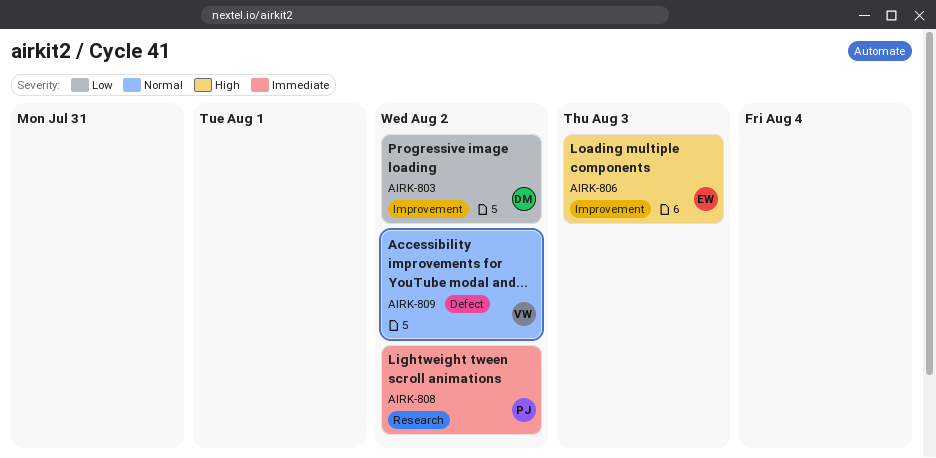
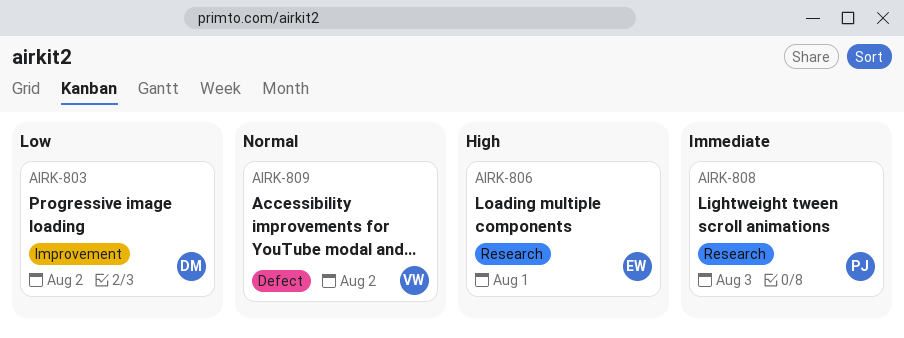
AIRK-806, label: Improvement -> Research
AIRK-806, due: Aug 3 -> Aug 1
AIRK-808, due: Aug 2 -> Aug 3

